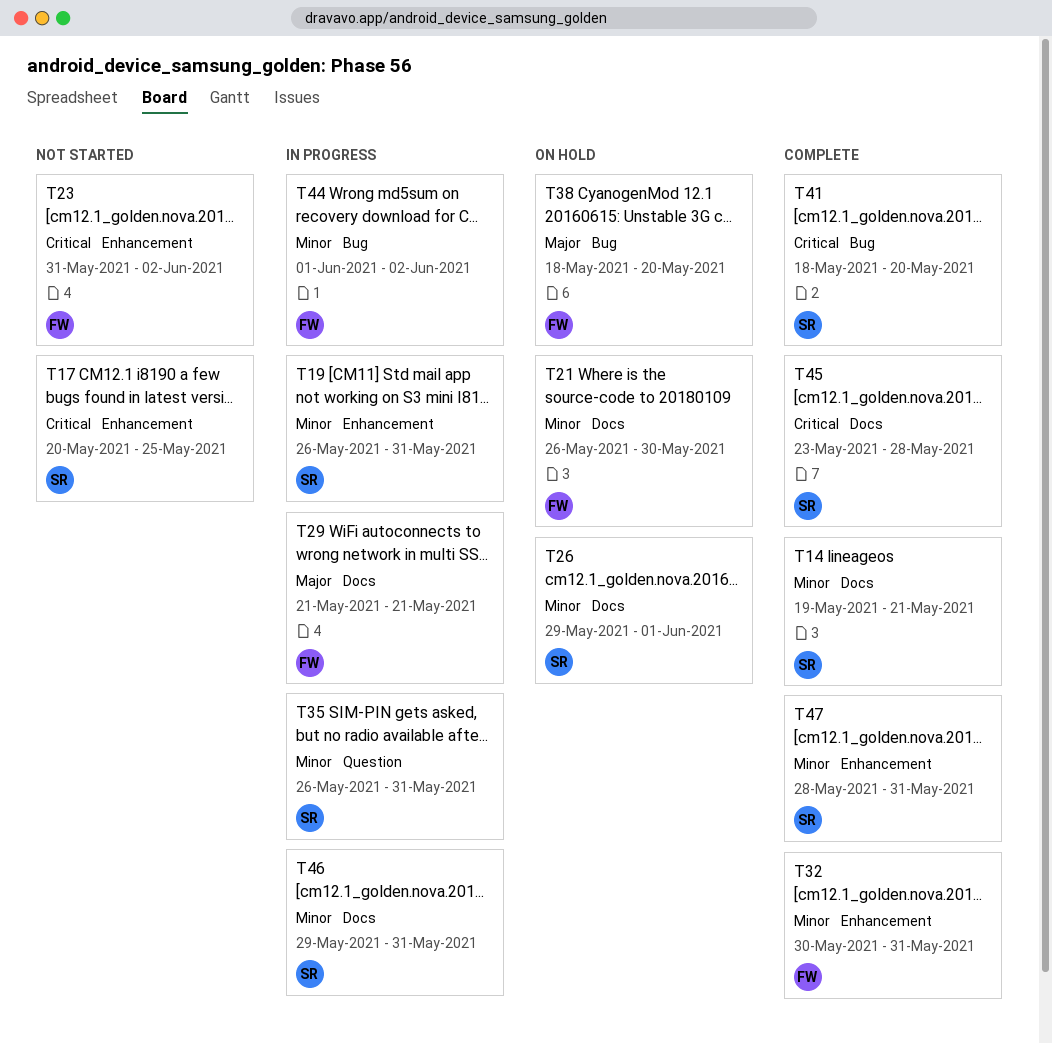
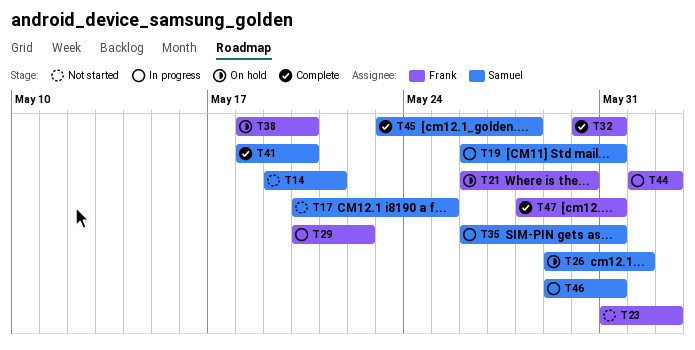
T14, status: Complete -> Not started
T29, start: May 21 -> May 20
T29, due: May 21 -> May 22
T47, owner: Samuel -> Frank

